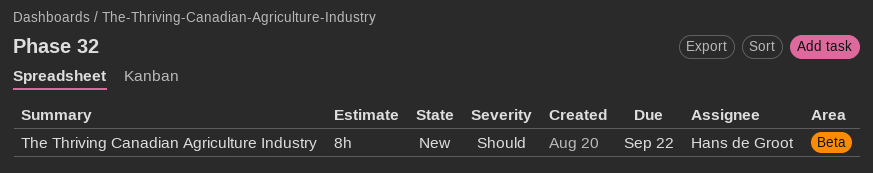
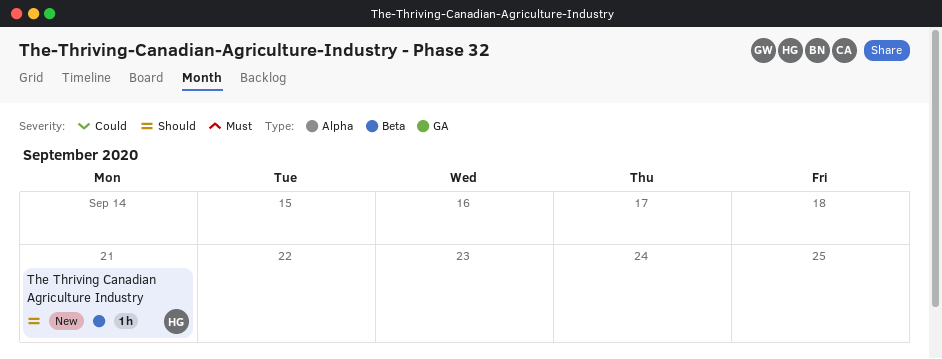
The Thriving Canadian Agriculture Industry, estimate: 8h -> 1h
The Thriving Canadian Agriculture Industry, due: Sep 22 -> Sep 21

